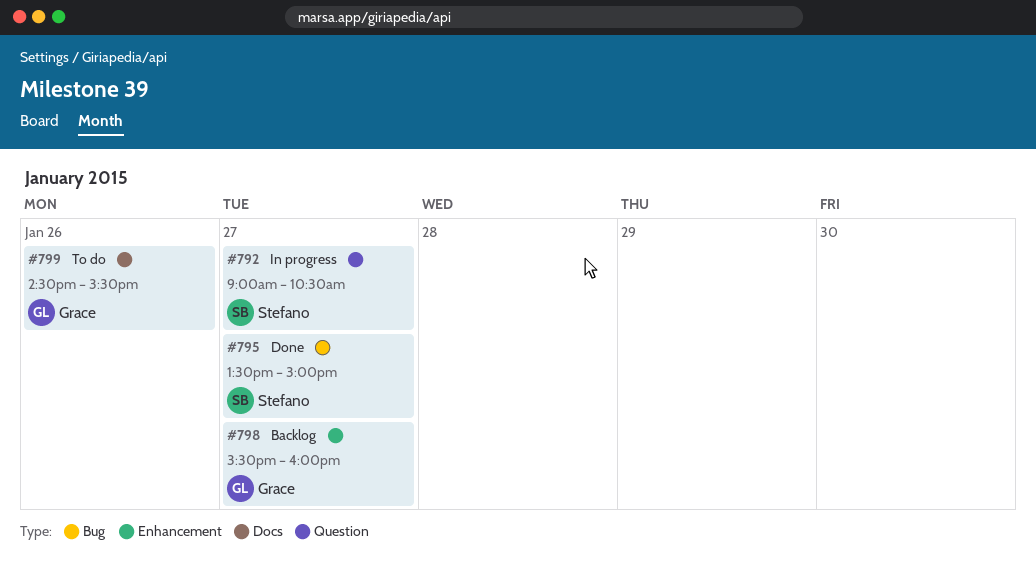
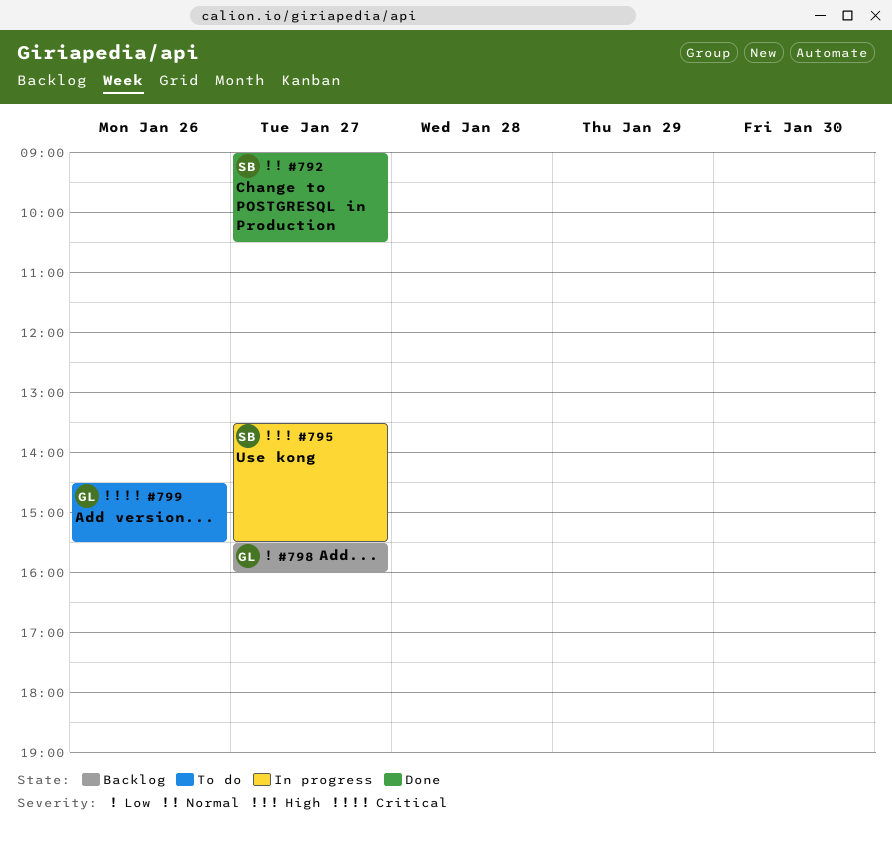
#792, status: In progress -> Done
#795, status: Done -> In progress
#795, ends: 15:00 -> 15:30

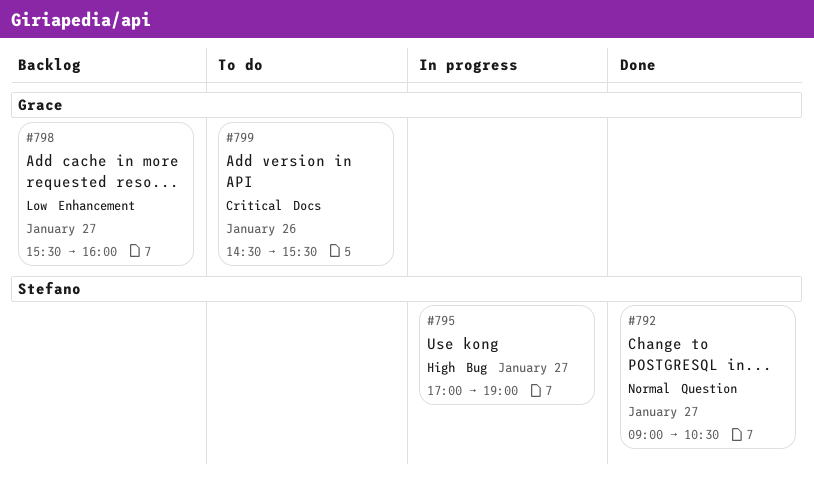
#795, begins: 13:30 -> 17:00
#795, ends: 15:30 -> 19:00

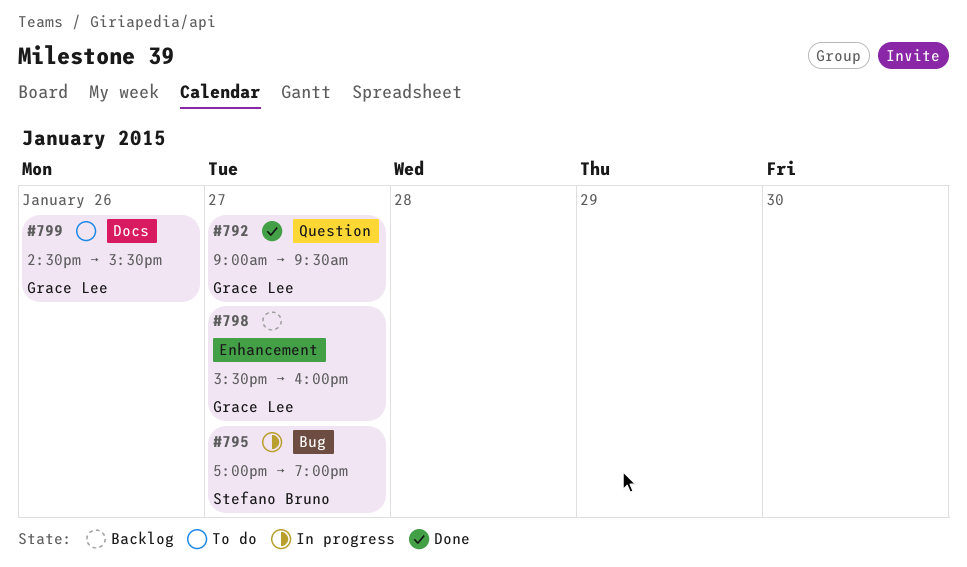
#792, owner: Stefano Bruno -> Grace Lee
#792, ends: 10:30 -> 09:30

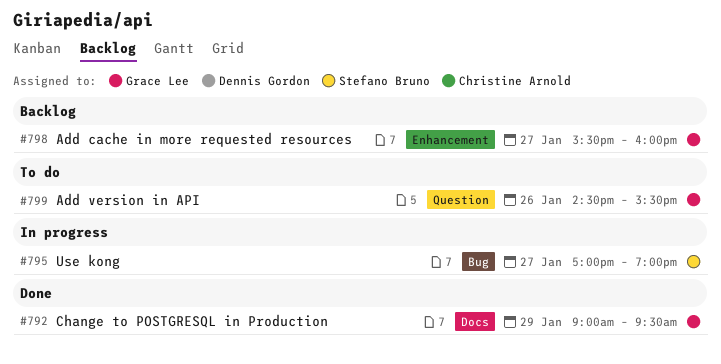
#792, label: Question -> Docs
#792, day: Jan 27 -> Jan 29
#799, label: Docs -> Question

